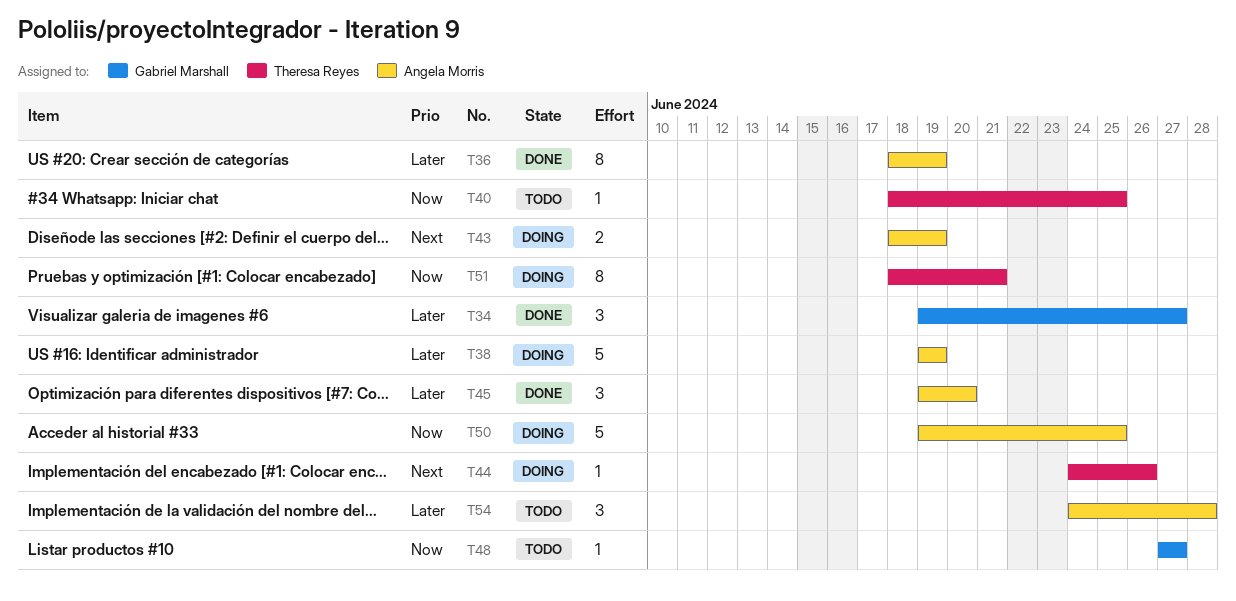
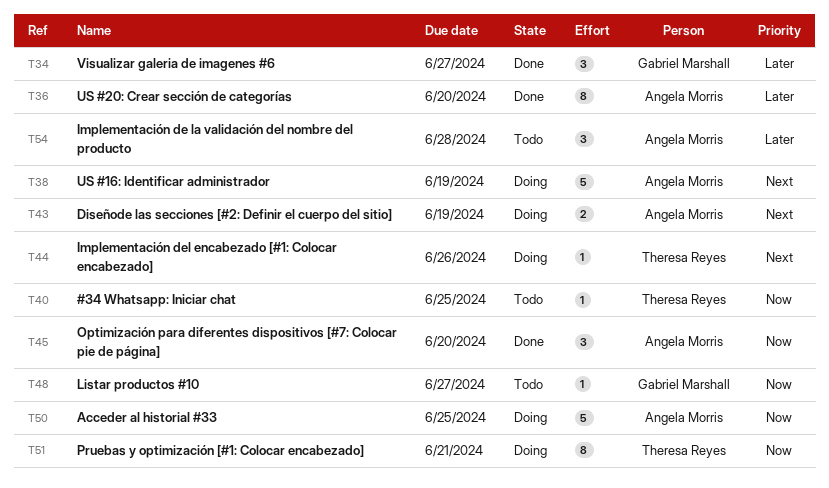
T36, due: Jun 19 -> Jun 20
T38, priority: Later -> Next
T45, priority: Later -> Now

